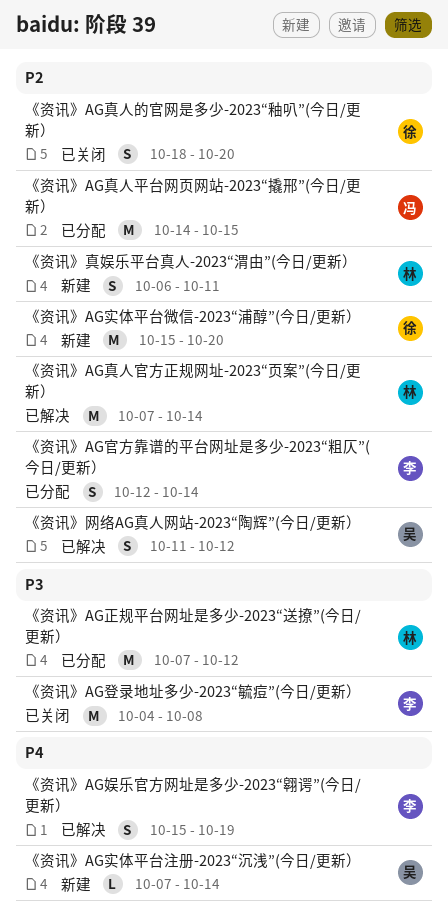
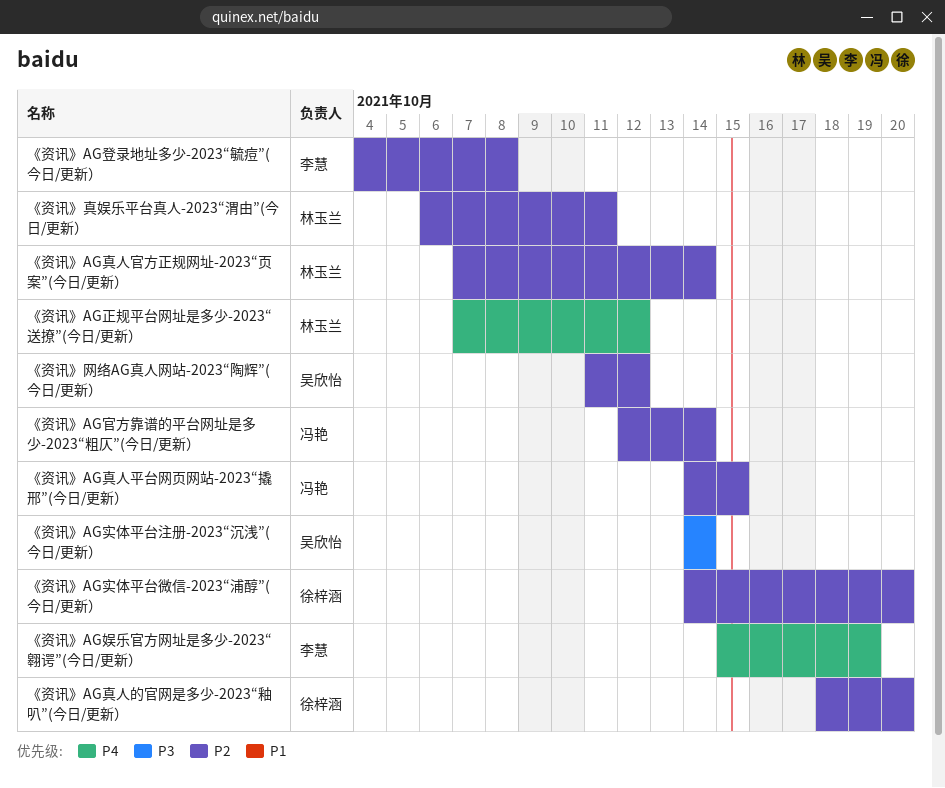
《资讯》AG官方靠谱的平台网址是多少-2023“粗仄”(今日/更新）, owner: 李慧 -> 冯艳
《资讯》AG实体平台微信-2023“浦醇”(今日/更新）, start: Oct 15 -> Oct 14
《资讯》AG实体平台注册-2023“沉浅”(今日/更新）, priority: P4 -> P3
《资讯》AG实体平台注册-2023“沉浅”(今日/更新）, start: Oct 7 -> Oct 14
《资讯》AG正规平台网址是多少-2023“送撩”(今日/更新）, priority: P3 -> P4
《资讯》AG登录地址多少-2023“毓痘”(今日/更新）, priority: P3 -> P2

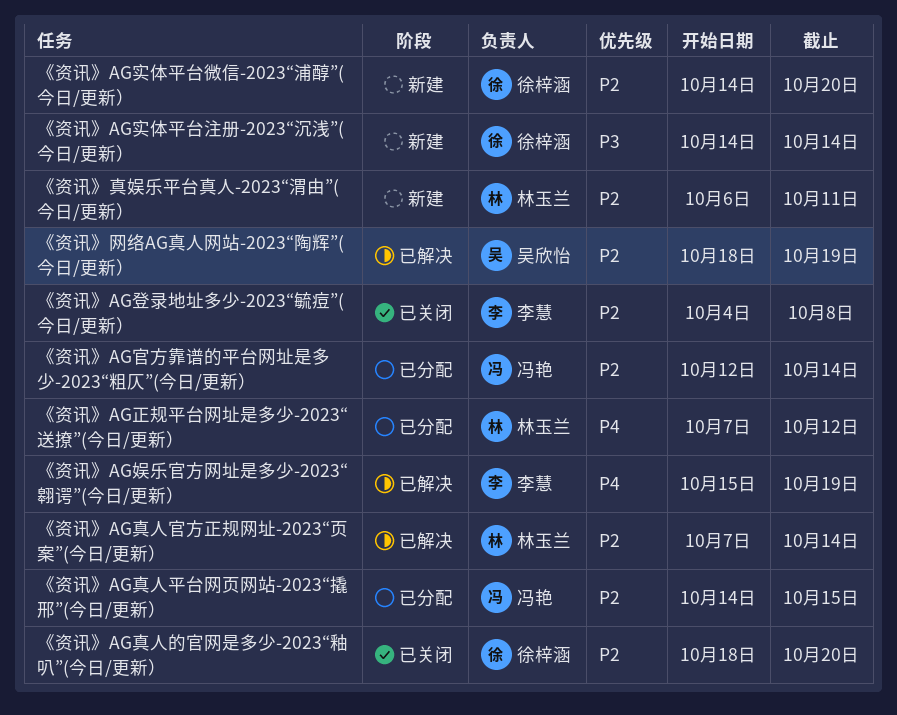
《资讯》AG实体平台注册-2023“沉浅”(今日/更新）, owner: 吴欣怡 -> 徐梓涵
《资讯》网络AG真人网站-2023“陶辉”(今日/更新）, start: Oct 11 -> Oct 18
《资讯》网络AG真人网站-2023“陶辉”(今日/更新）, due: Oct 12 -> Oct 19

